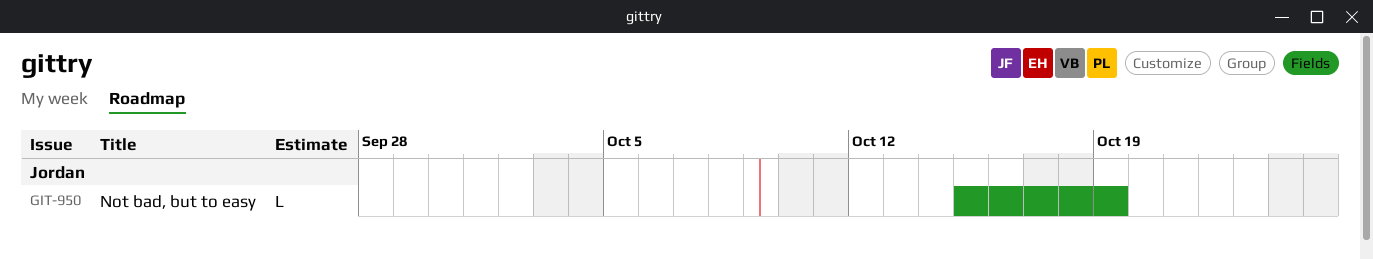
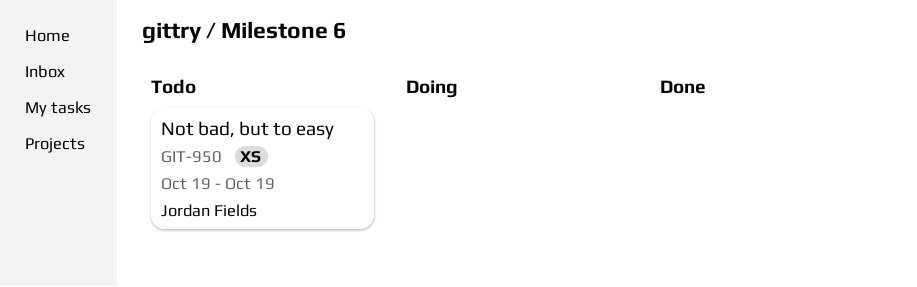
GIT-950, estimate: L -> XS
GIT-950, start: Oct 15 -> Oct 19

